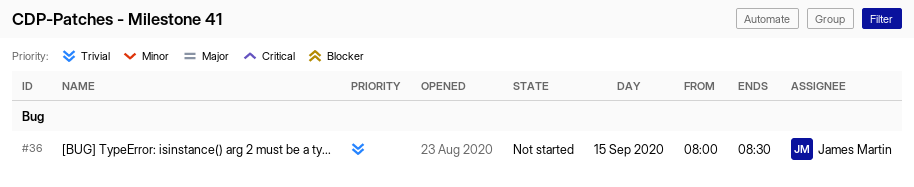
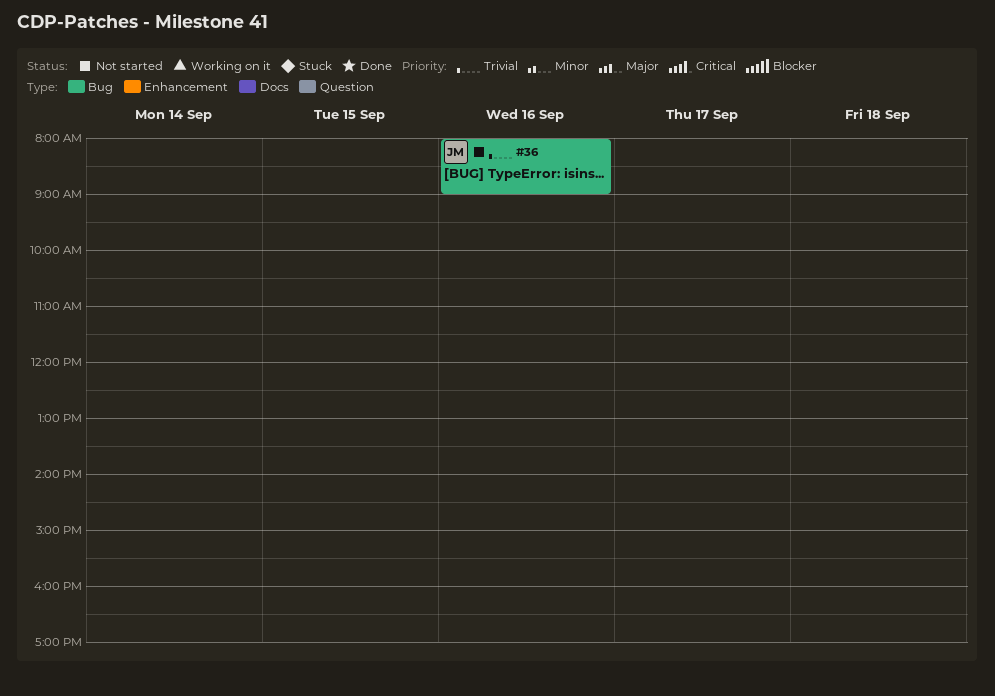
#36, day: Sep 15 -> Sep 16
#36, ends: 08:30 -> 09:00

